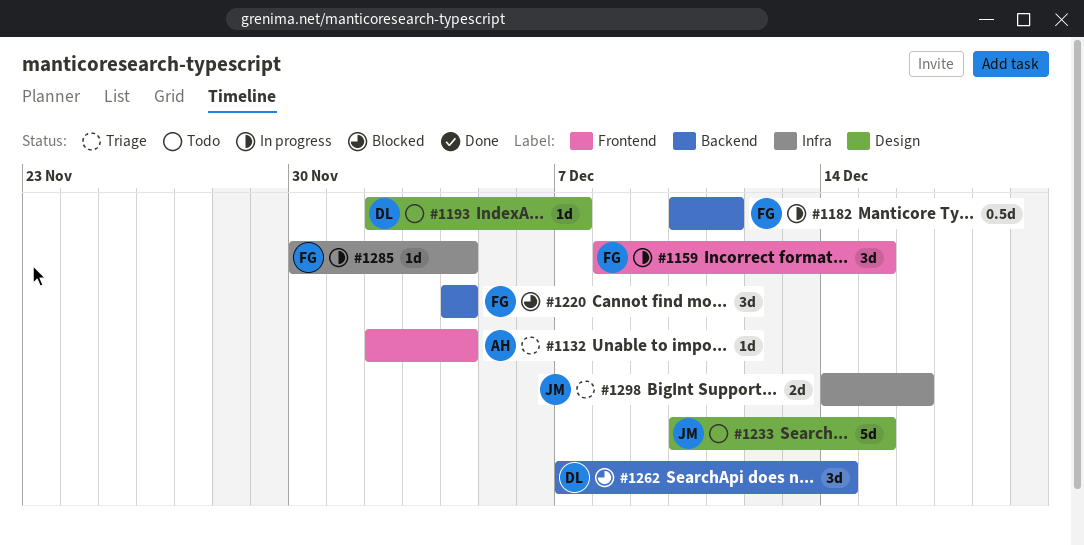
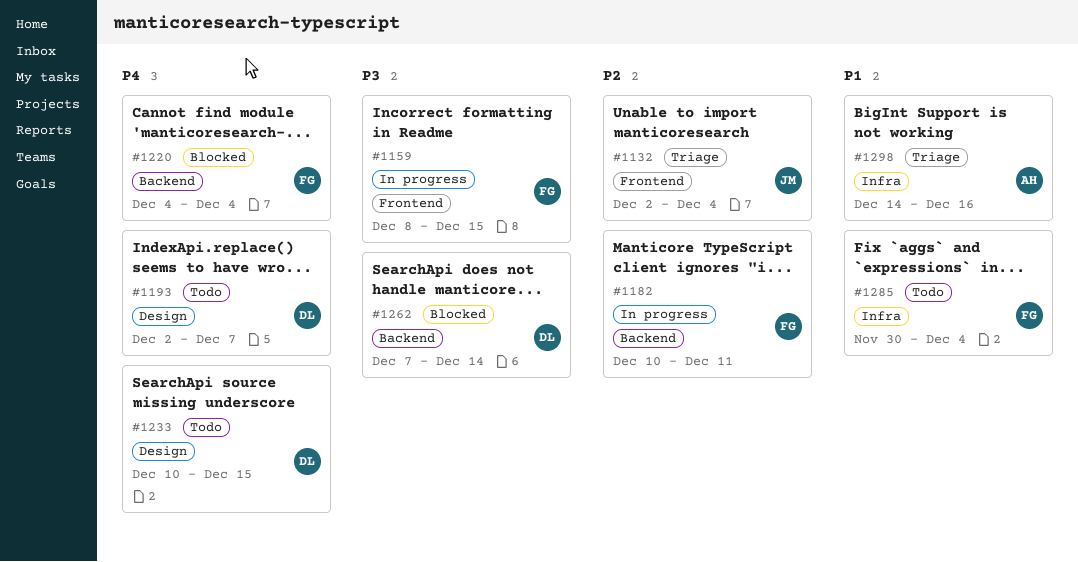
#1132, owner: AH -> JM
#1233, owner: JM -> DL
#1285, status: In progress -> Todo
#1298, owner: JM -> AH

